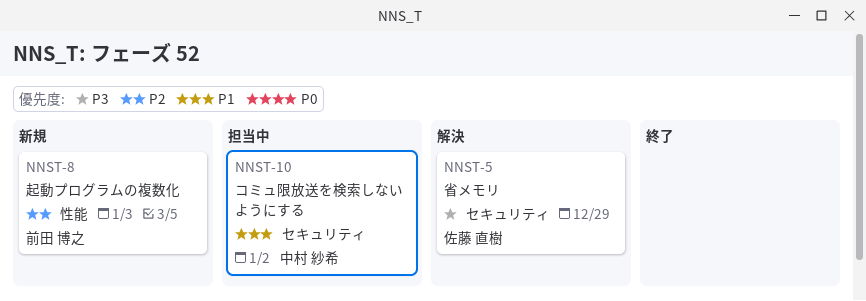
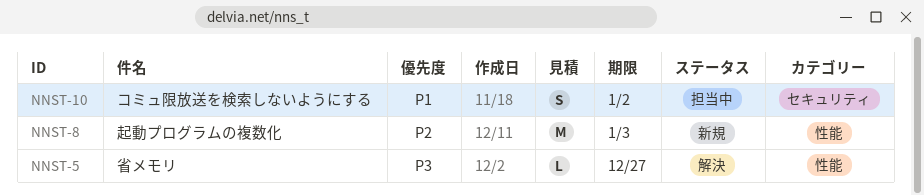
NNST-5, label: セキュリティ -> 性能
NNST-5, due: Dec 29 -> Dec 27

